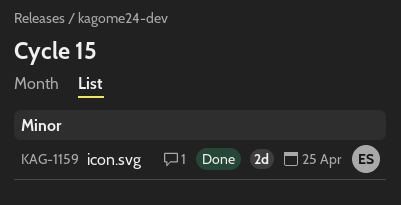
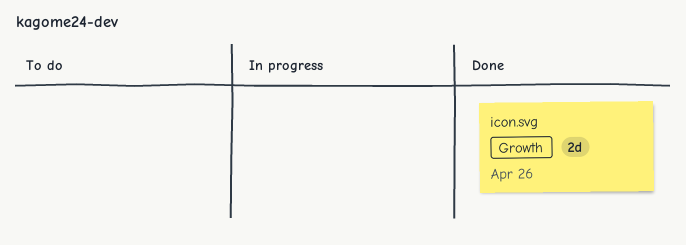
icon.svg, due: Apr 25 -> Apr 26

